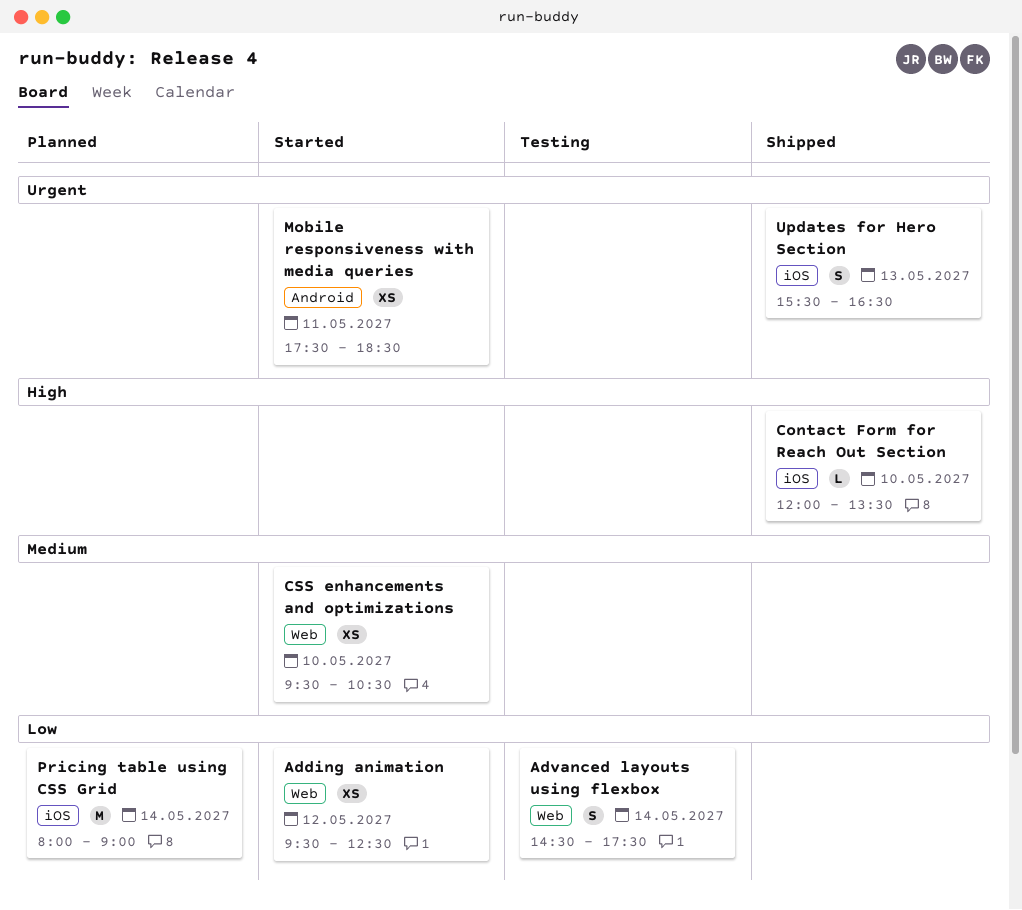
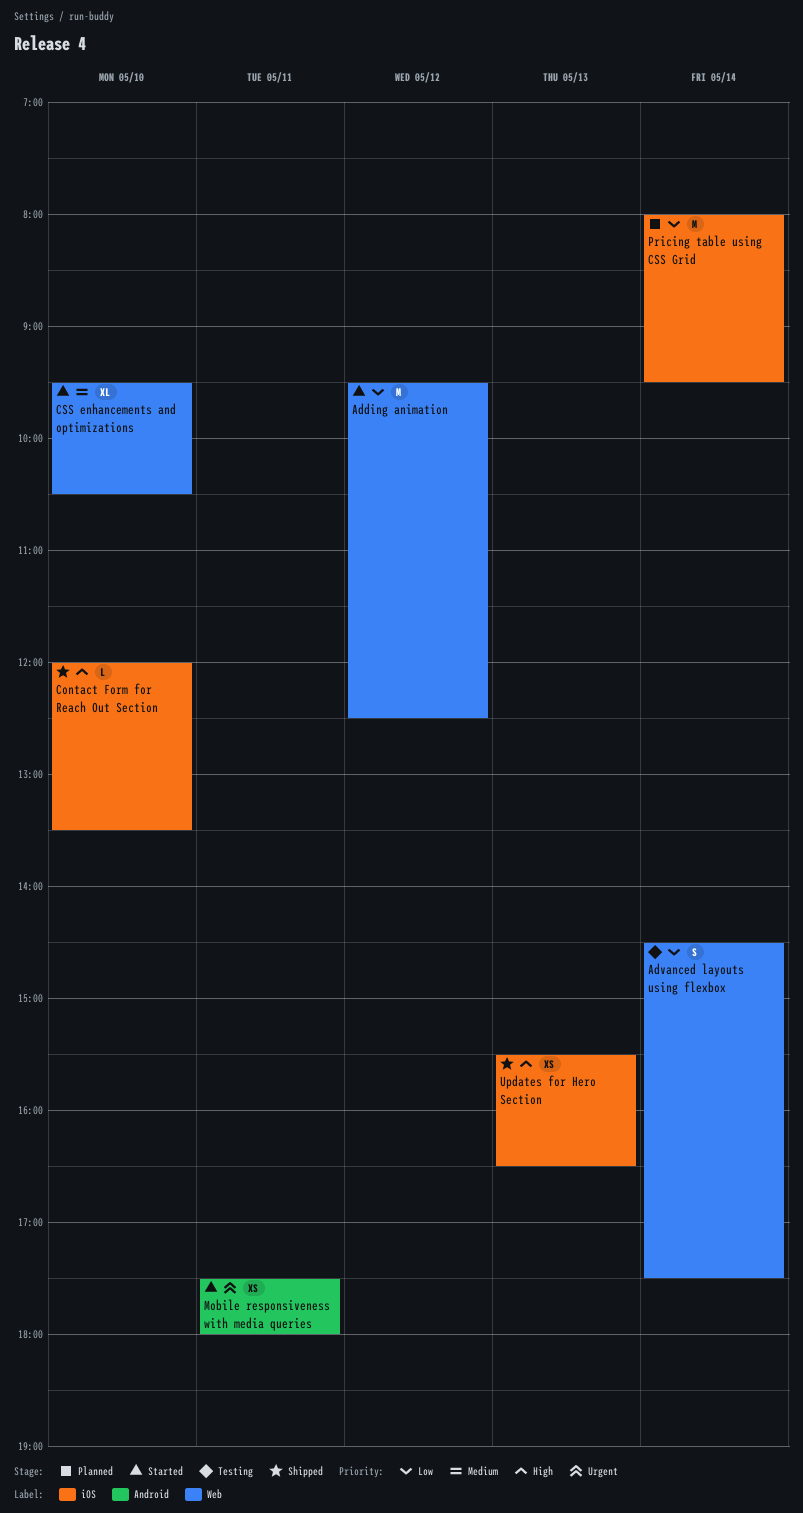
Adding animation, estimate: XS -> M
CSS enhancements and optimizations, estimate: XS -> XL
Mobile responsiveness with media queries, ends: 18:30 -> 18:00
Pricing table using CSS Grid, ends: 09:00 -> 09:30
Updates for Hero Section, priority: Urgent -> High
Updates for Hero Section, estimate: S -> XS

